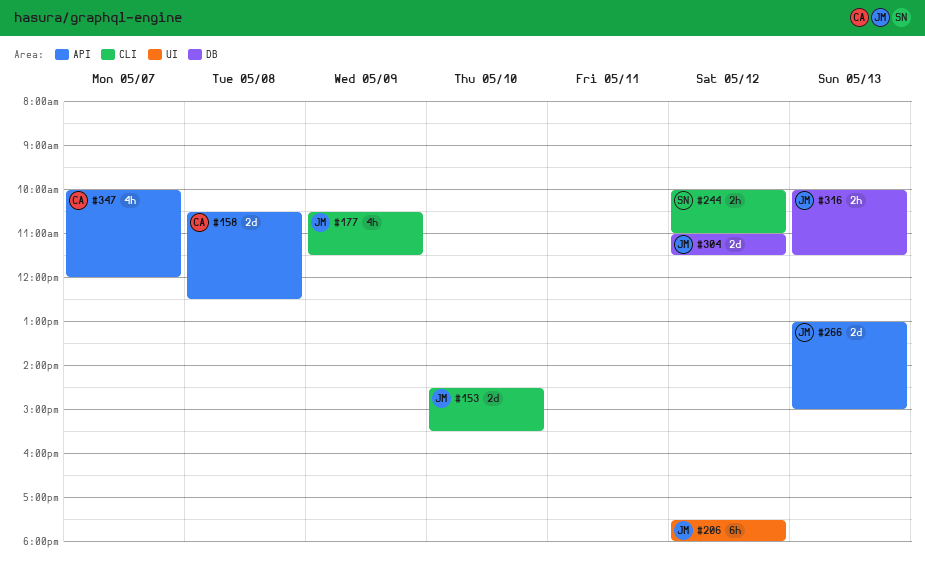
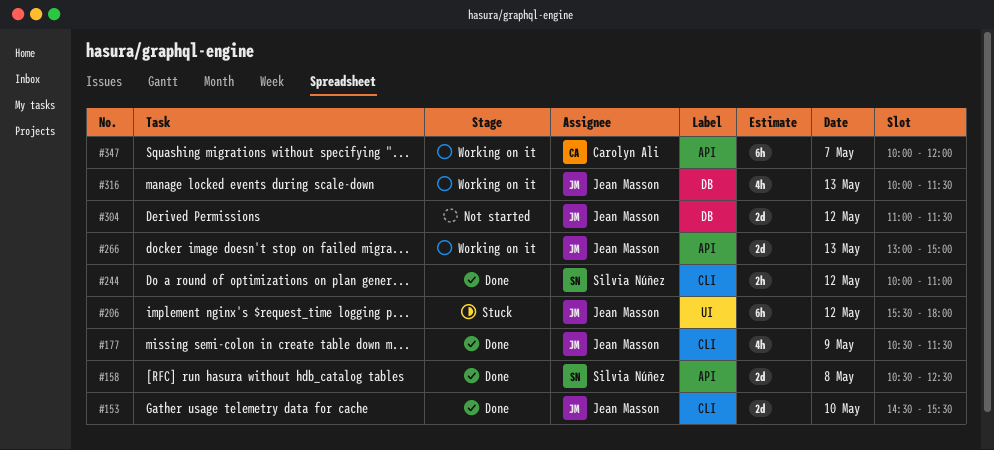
#158, owner: Carolyn Ali -> Silvia Núñez
#206, begins: 17:30 -> 15:30
#316, estimate: 2h -> 4h
#347, estimate: 4h -> 6h

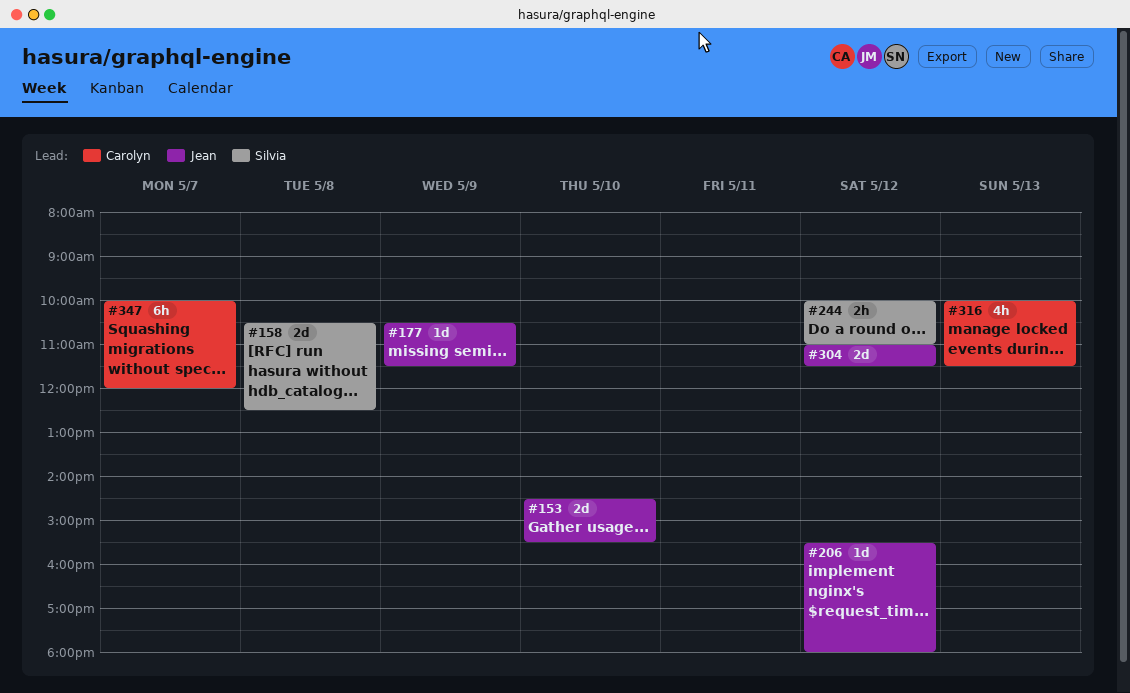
#177, estimate: 4h -> 1d
#206, estimate: 6h -> 1d
#266: present -> none
#316, owner: Jean Masson -> Carolyn Ali

